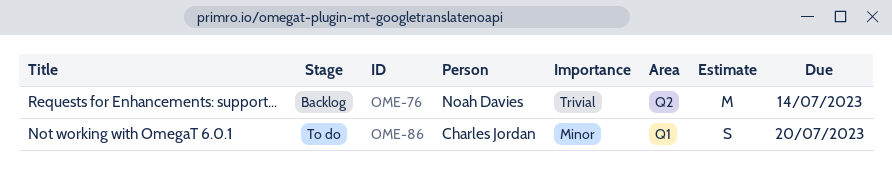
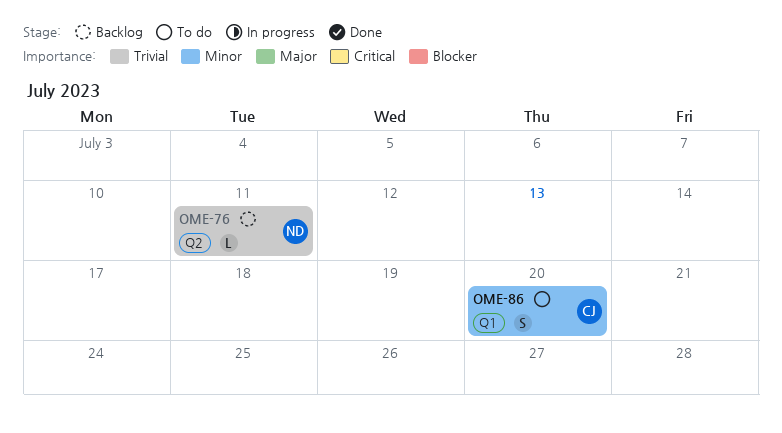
OME-76, estimate: M -> L
OME-76, due: Jul 14 -> Jul 11

